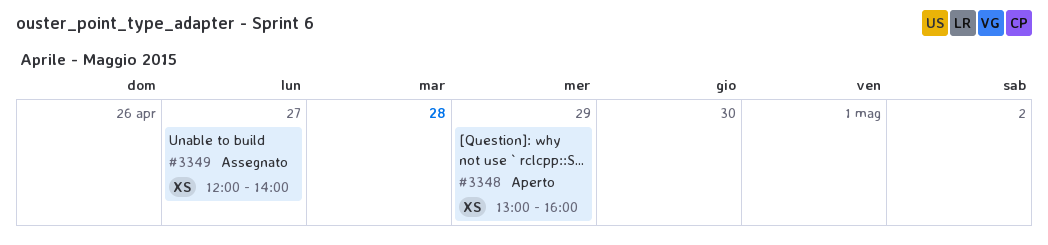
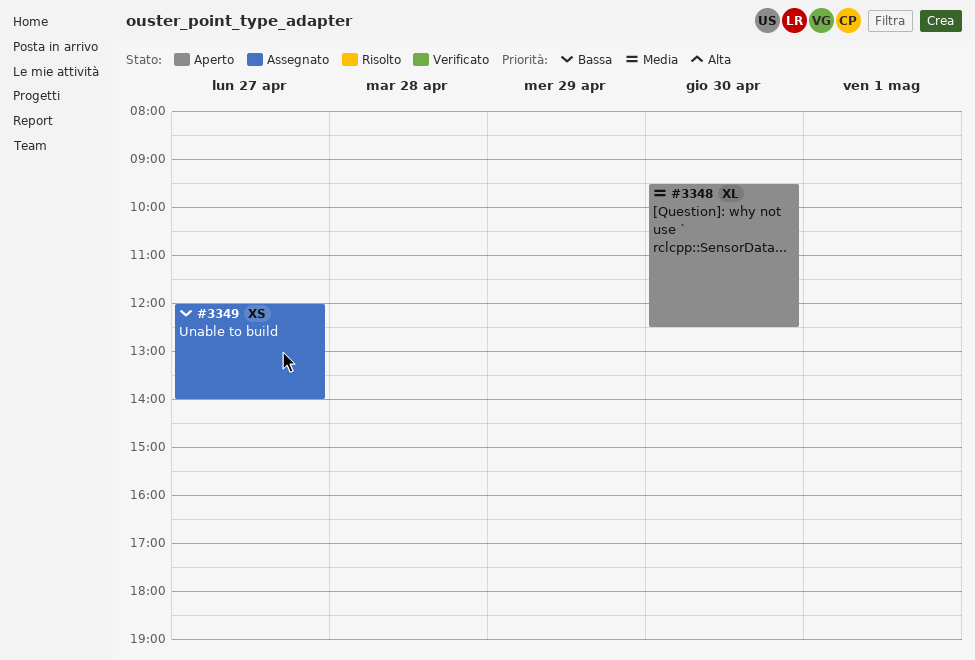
#3348, estimate: XS -> XL
#3348, day: Apr 29 -> Apr 30
#3348, begins: 13:00 -> 09:30
#3348, ends: 16:00 -> 12:30

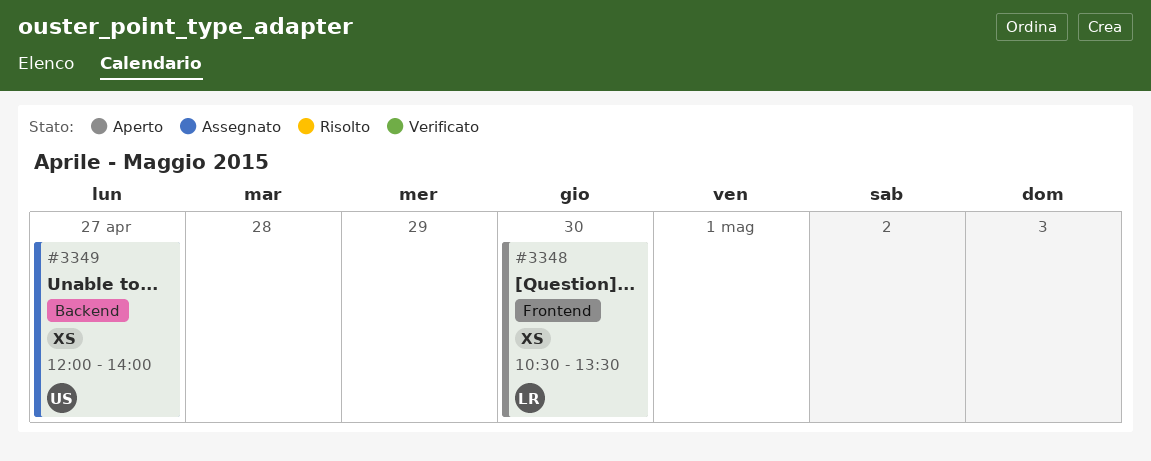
#3348, estimate: XL -> XS
#3348, begins: 09:30 -> 10:30
#3348, ends: 12:30 -> 13:30

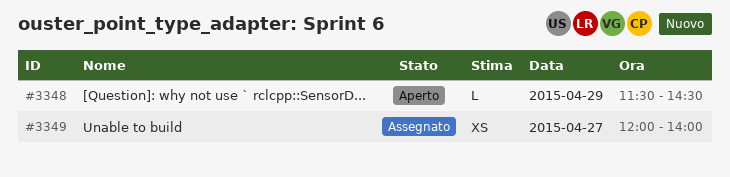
#3348, estimate: XS -> L
#3348, day: Apr 30 -> Apr 29
#3348, begins: 10:30 -> 11:30
#3348, ends: 13:30 -> 14:30

